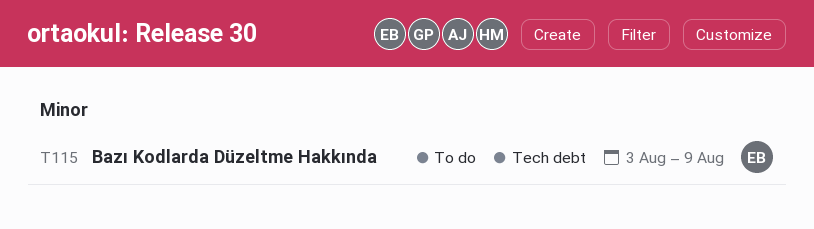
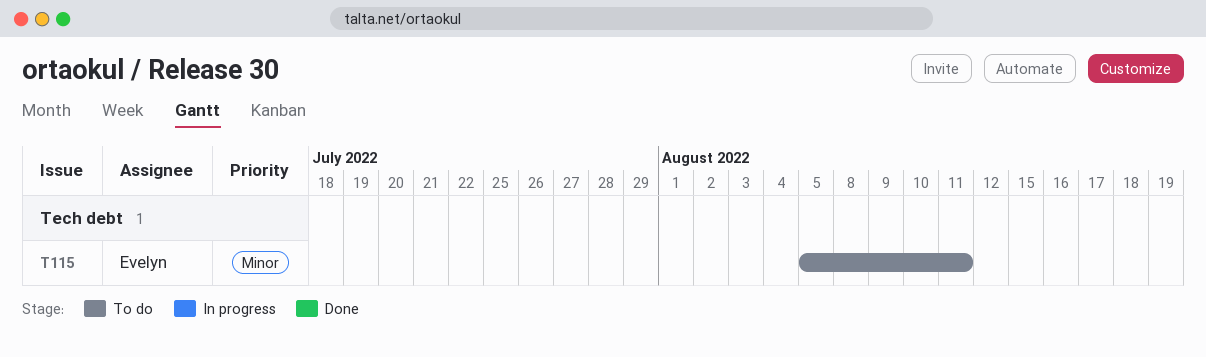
T115, start: Aug 3 -> Aug 5
T115, due: Aug 9 -> Aug 11

